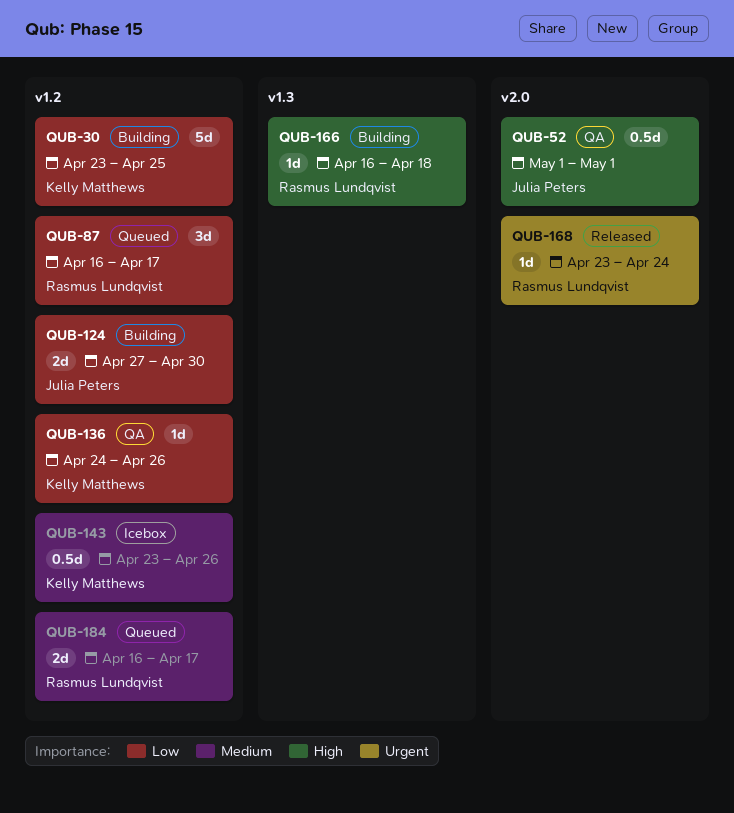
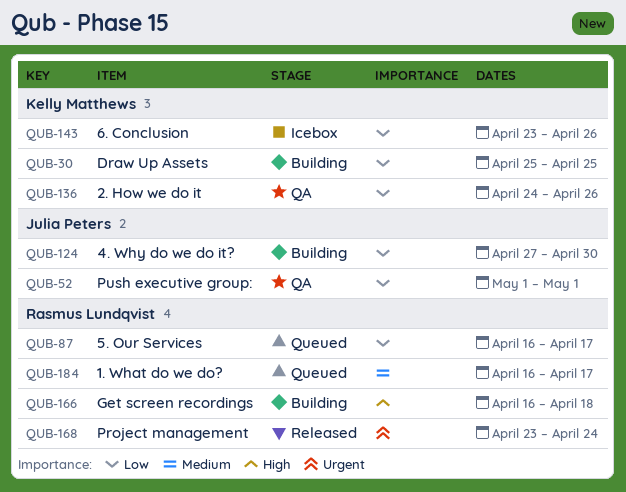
QUB-30, start: Apr 23 -> Apr 25
QUB-52, priority: High -> Low
QUB-143, priority: Medium -> Low

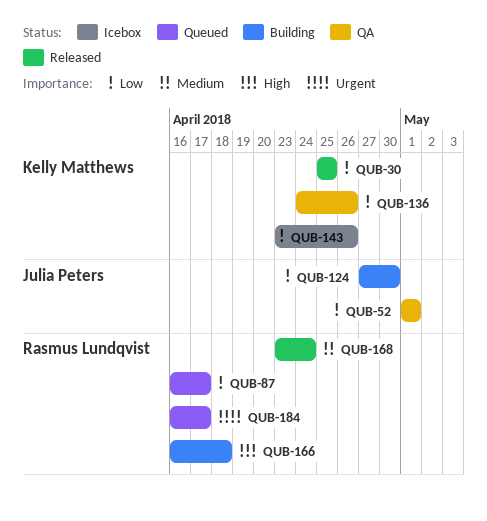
QUB-30, status: Building -> Released
QUB-168, priority: Urgent -> Medium
QUB-184, priority: Medium -> Urgent

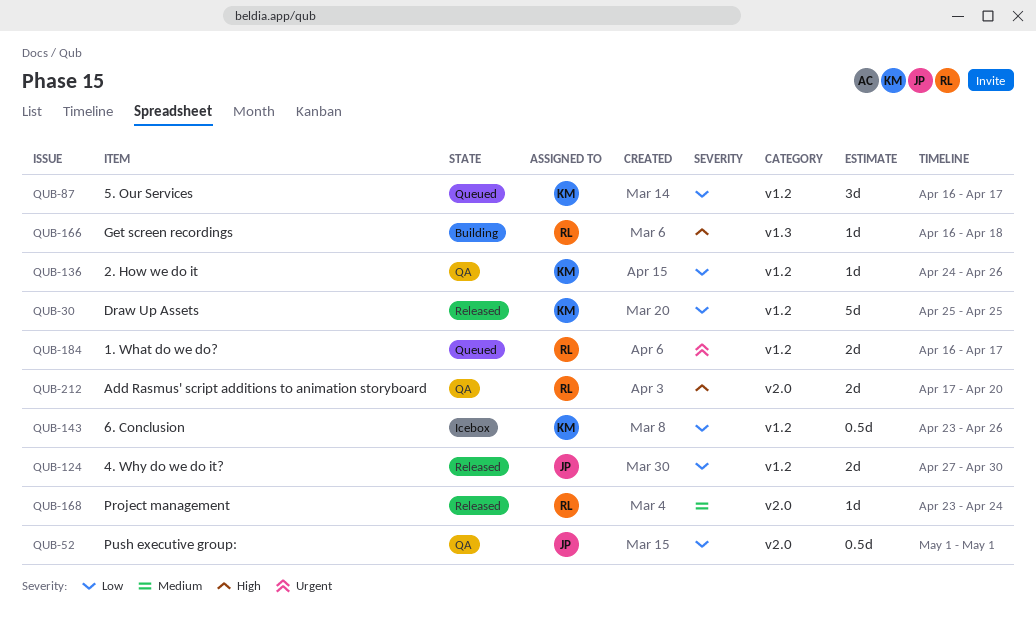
QUB-87, owner: Rasmus Lundqvist -> Kelly Matthews
QUB-124, status: Building -> Released
QUB-212: none -> present

